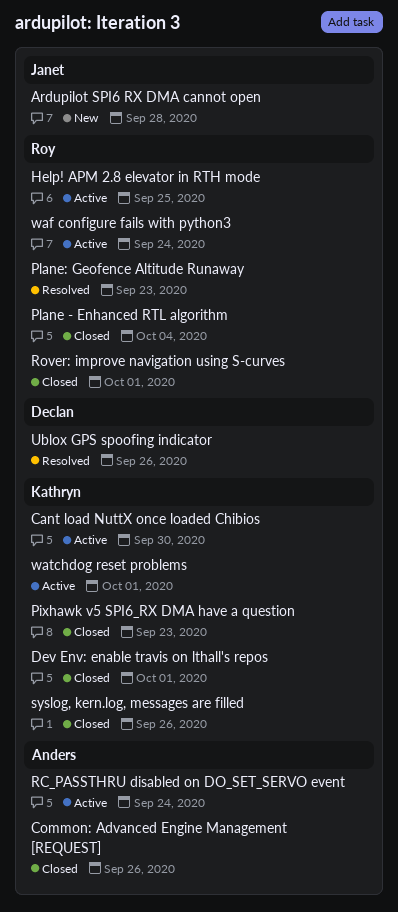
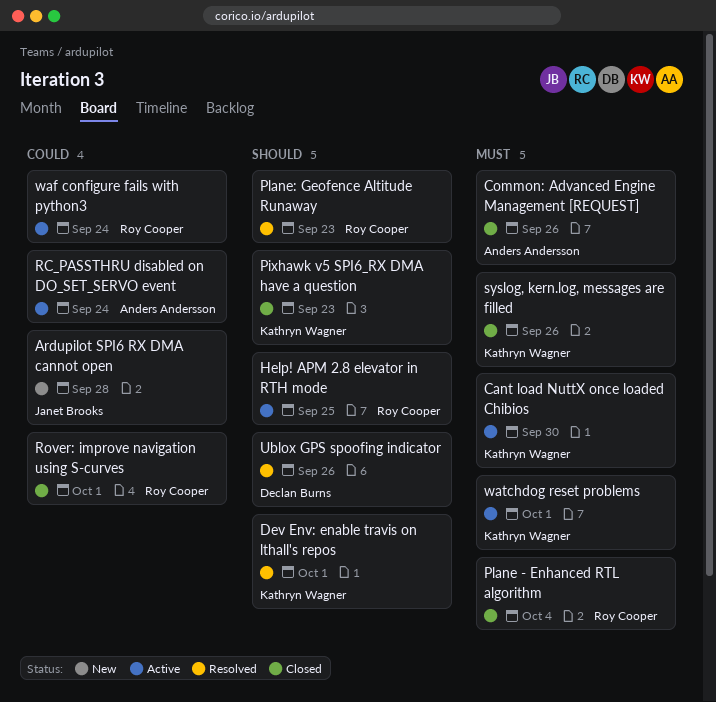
Dev Env: enable travis on lthall's repos, status: Closed -> Resolved

